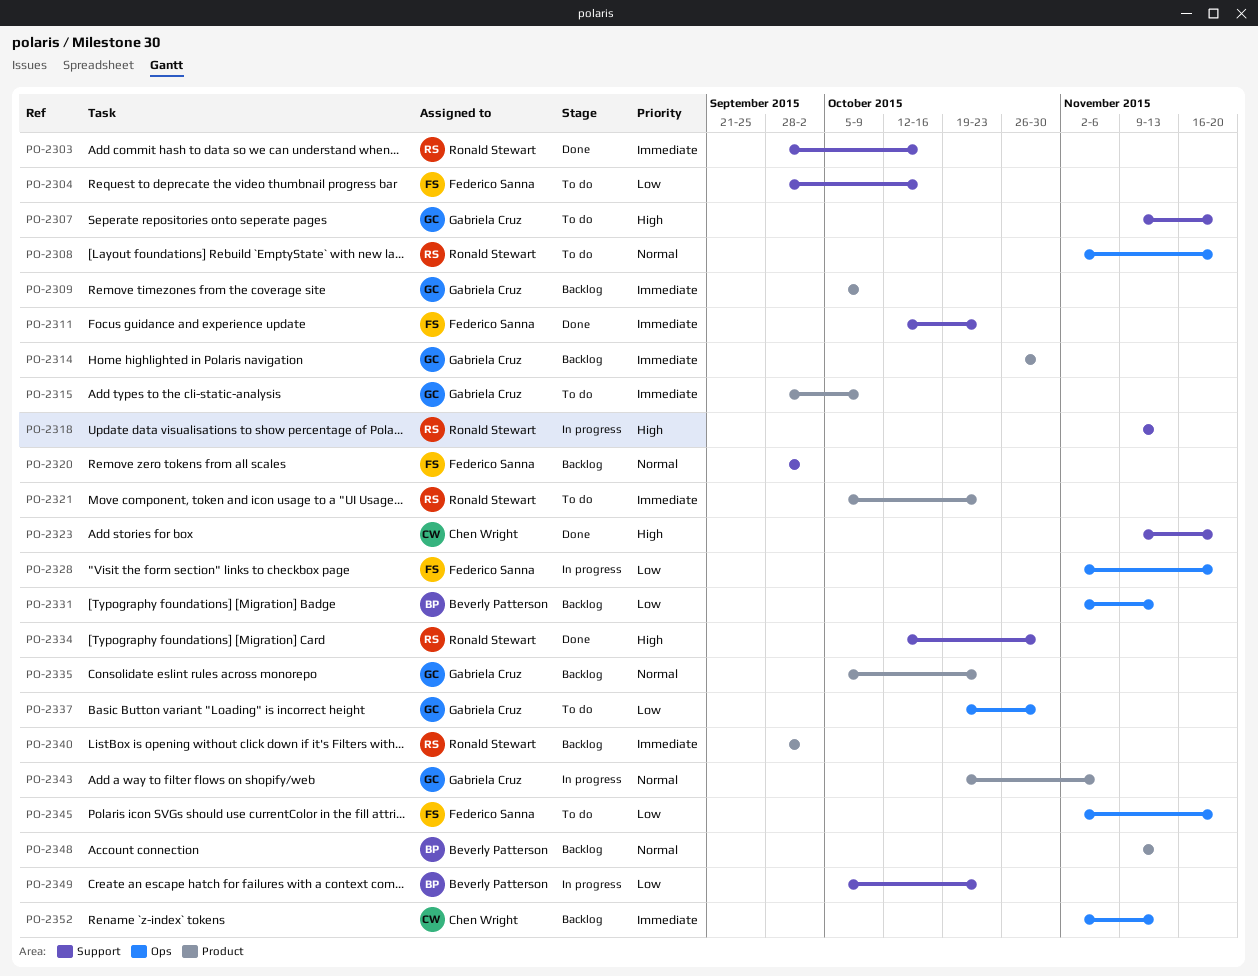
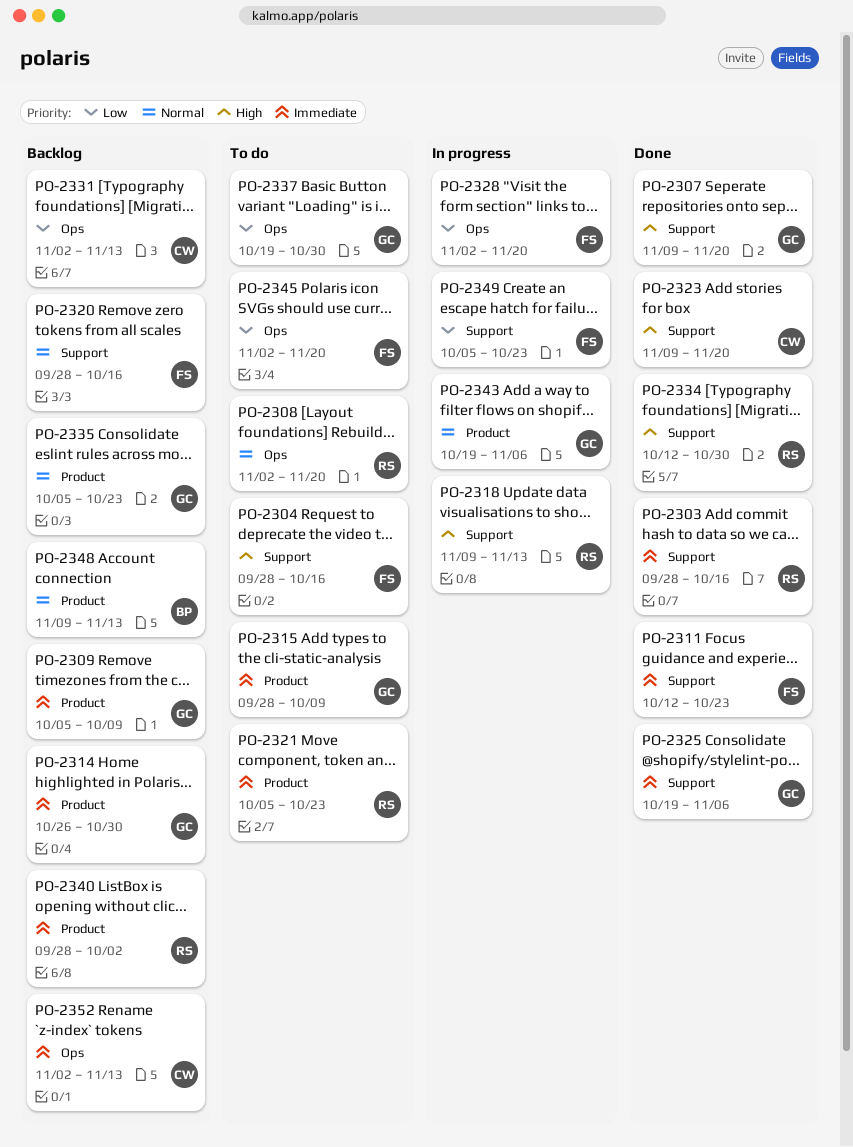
PO-2304, priority: Low -> High
PO-2307, status: To do -> Done
PO-2320, due: Oct 2 -> Oct 16
PO-2325: none -> present
PO-2331, owner: Beverly Patterson -> Chen Wright
PO-2349, owner: Beverly Patterson -> Federico Sanna

